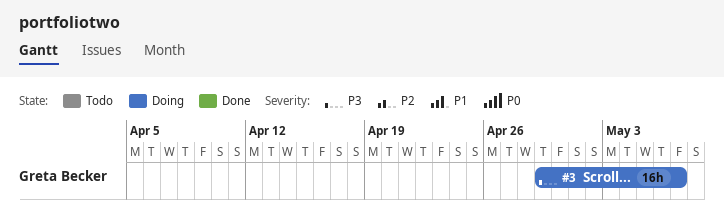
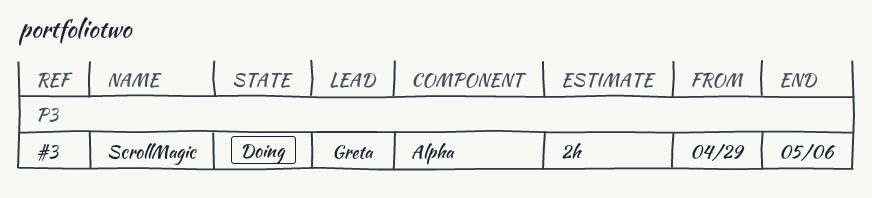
#3, estimate: 16h -> 2h
#3, due: May 7 -> May 6

